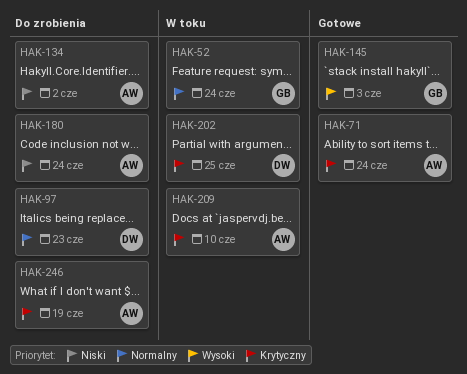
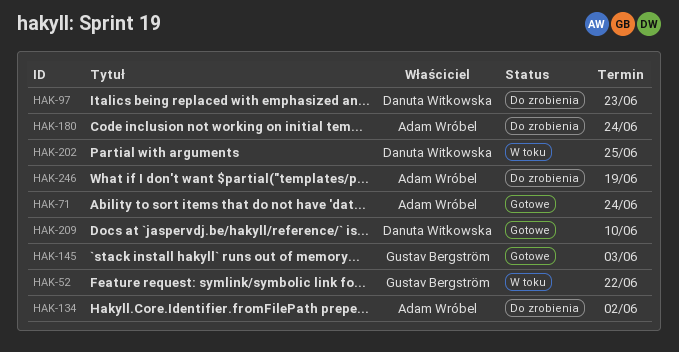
HAK-52, due: Jun 24 -> Jun 22
HAK-209, status: W toku -> Gotowe
HAK-209, owner: Adam Wróbel -> Danuta Witkowska

